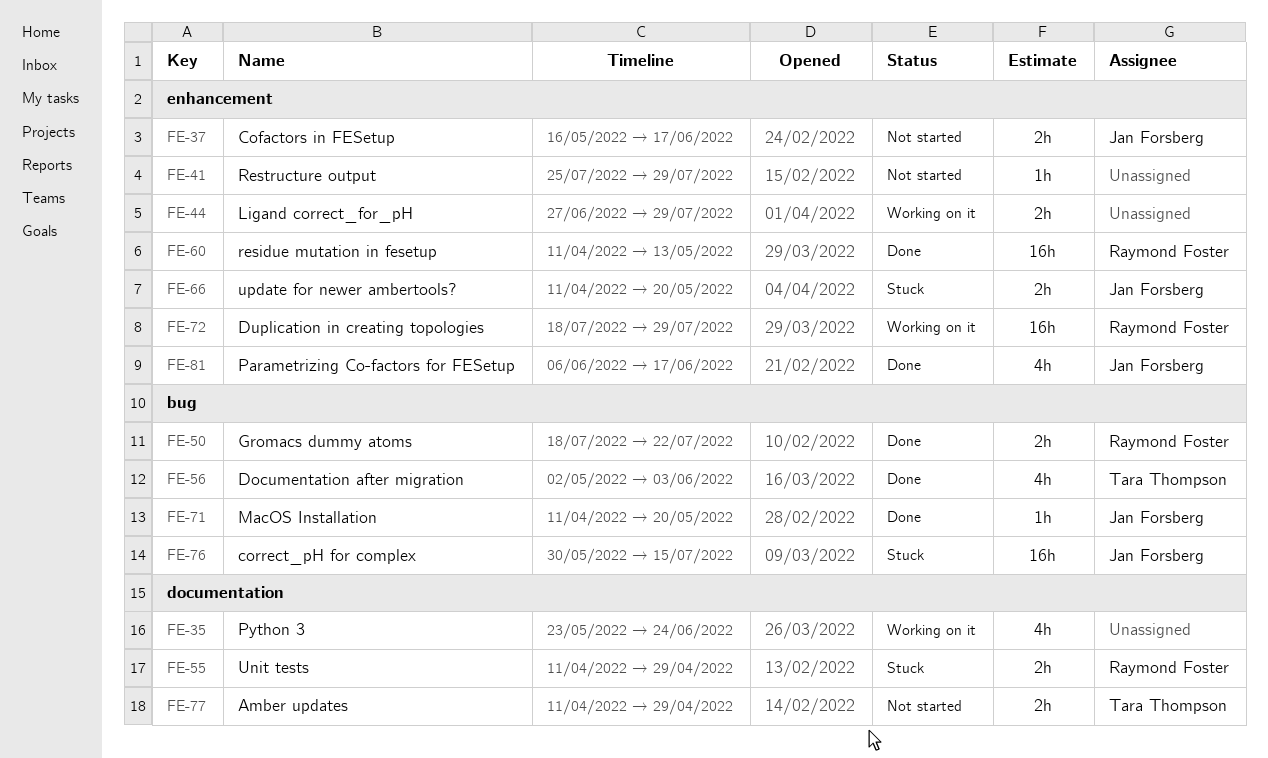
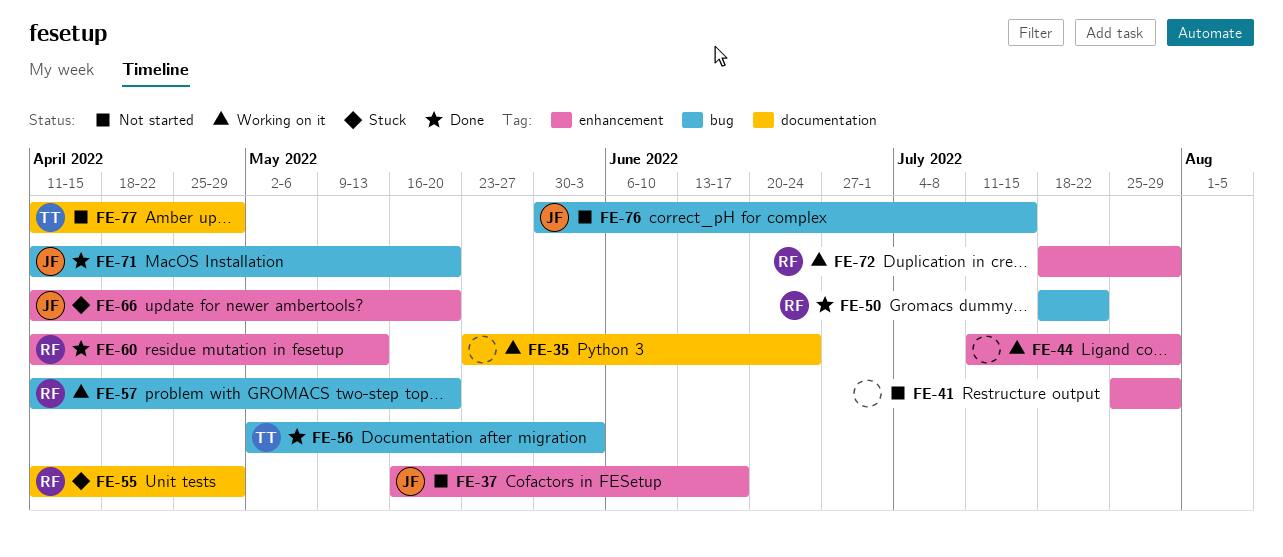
FE-44, start: Jun 27 -> Jul 11
FE-57: none -> present
FE-76, status: Stuck -> Not started
FE-81: present -> none

